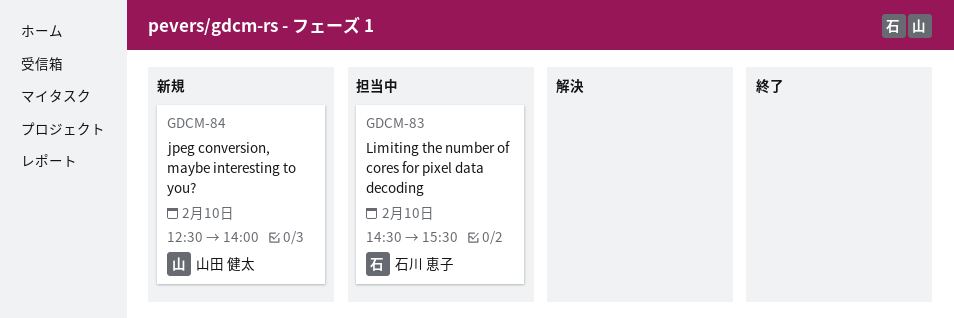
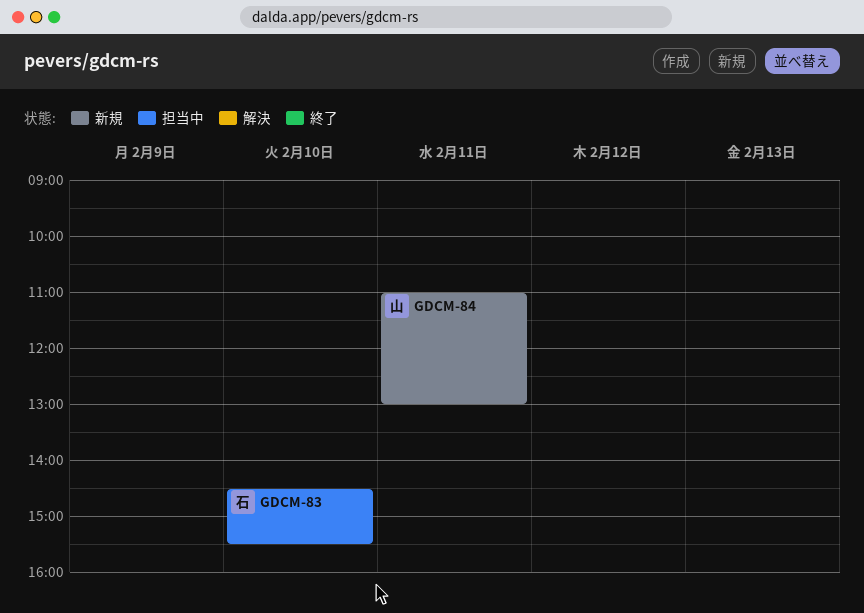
GDCM-84, day: Feb 10 -> Feb 11
GDCM-84, begins: 12:30 -> 11:00
GDCM-84, ends: 14:00 -> 13:00

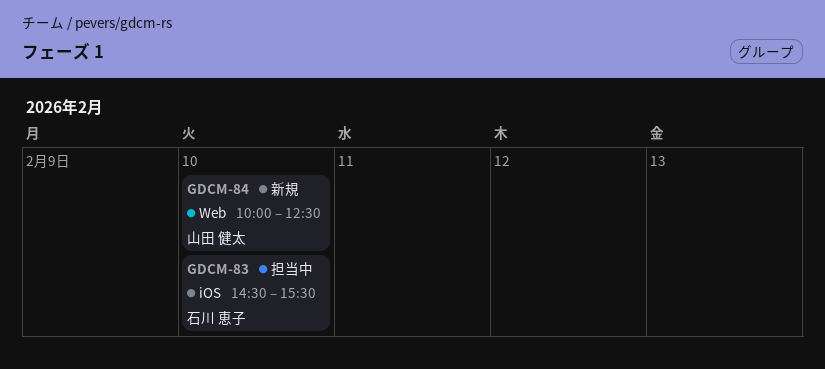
GDCM-84, day: Feb 11 -> Feb 10
GDCM-84, begins: 11:00 -> 10:00
GDCM-84, ends: 13:00 -> 12:30

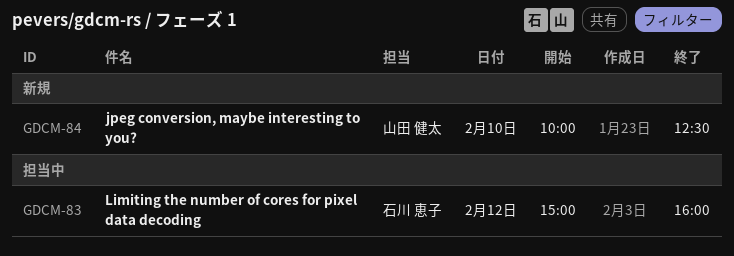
GDCM-83, day: Feb 10 -> Feb 12
GDCM-83, begins: 14:30 -> 15:00
GDCM-83, ends: 15:30 -> 16:00

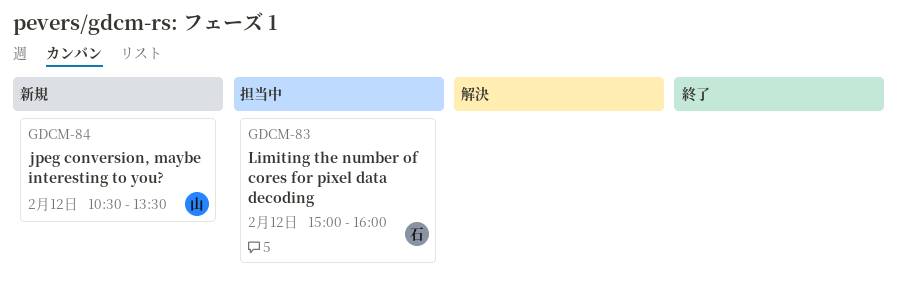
GDCM-84, day: Feb 10 -> Feb 12
GDCM-84, begins: 10:00 -> 10:30
GDCM-84, ends: 12:30 -> 13:30

